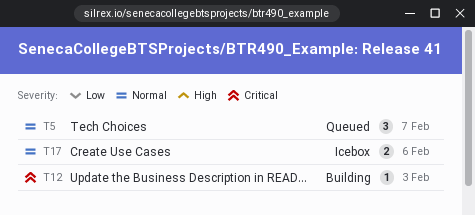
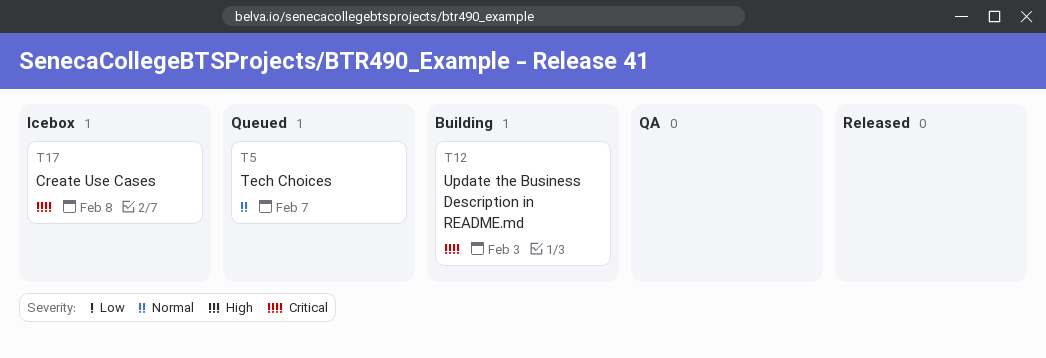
T17, priority: Normal -> Critical
T17, due: Feb 6 -> Feb 8

